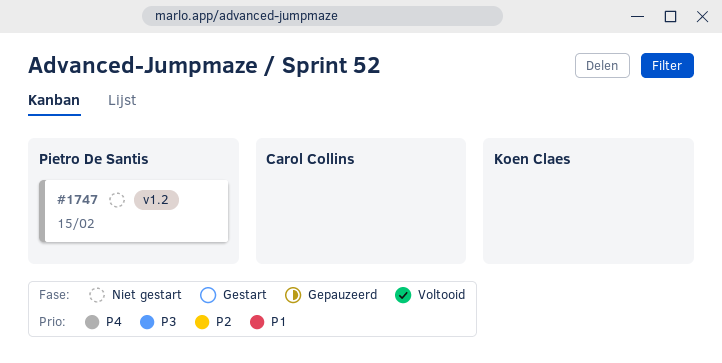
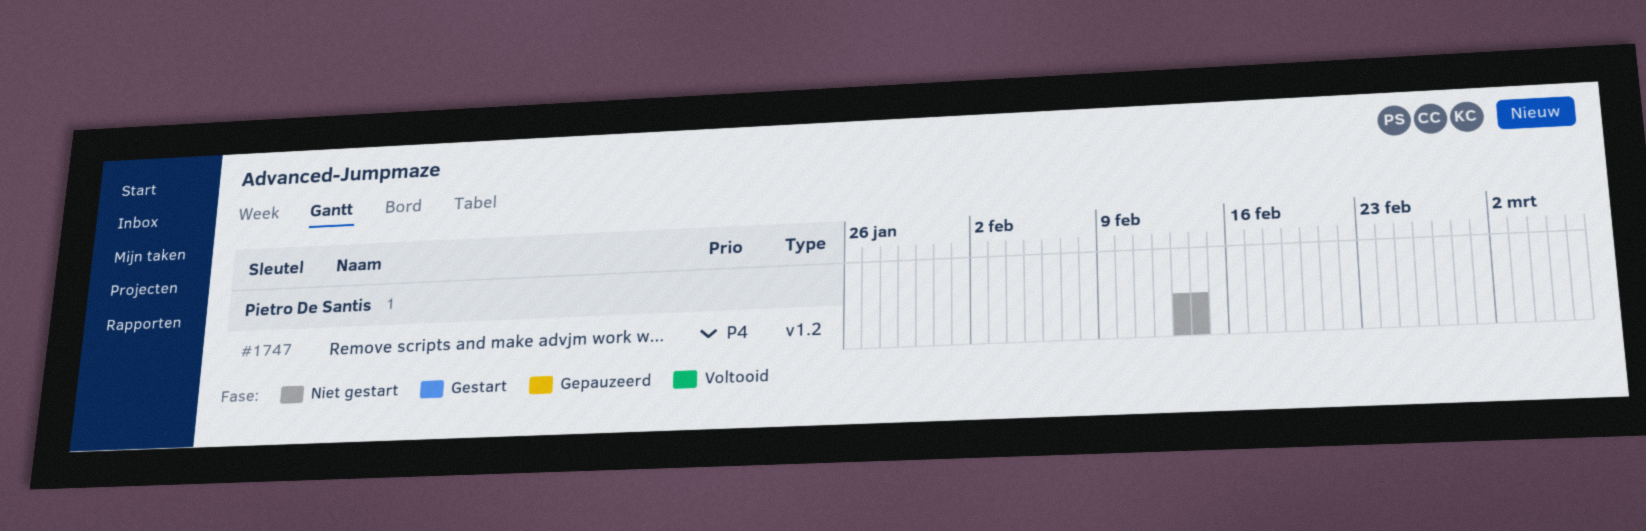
#1747, due: Feb 15 -> Feb 14

